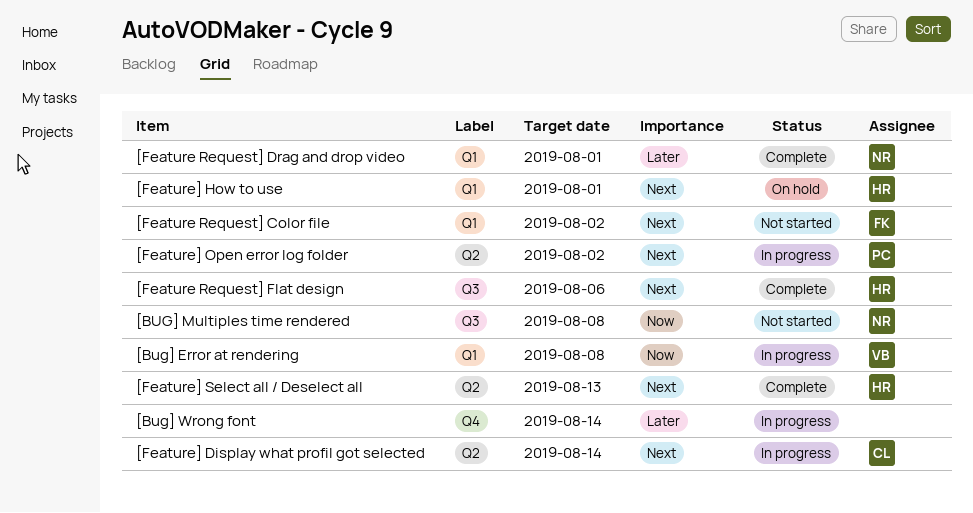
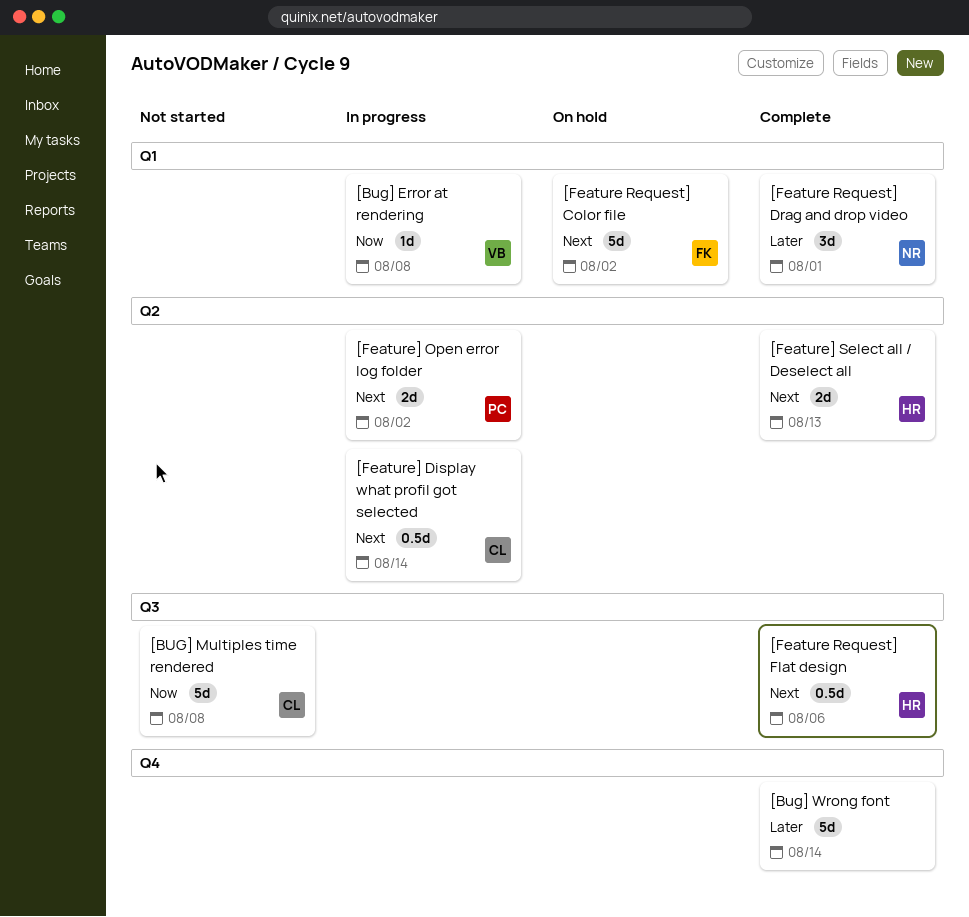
[BUG] Multiples time rendered, owner: NR -> CL
[Bug] Wrong font, status: In progress -> Complete
[Feature Request] Color file, status: Not started -> On hold
[Feature] How to use: present -> none

